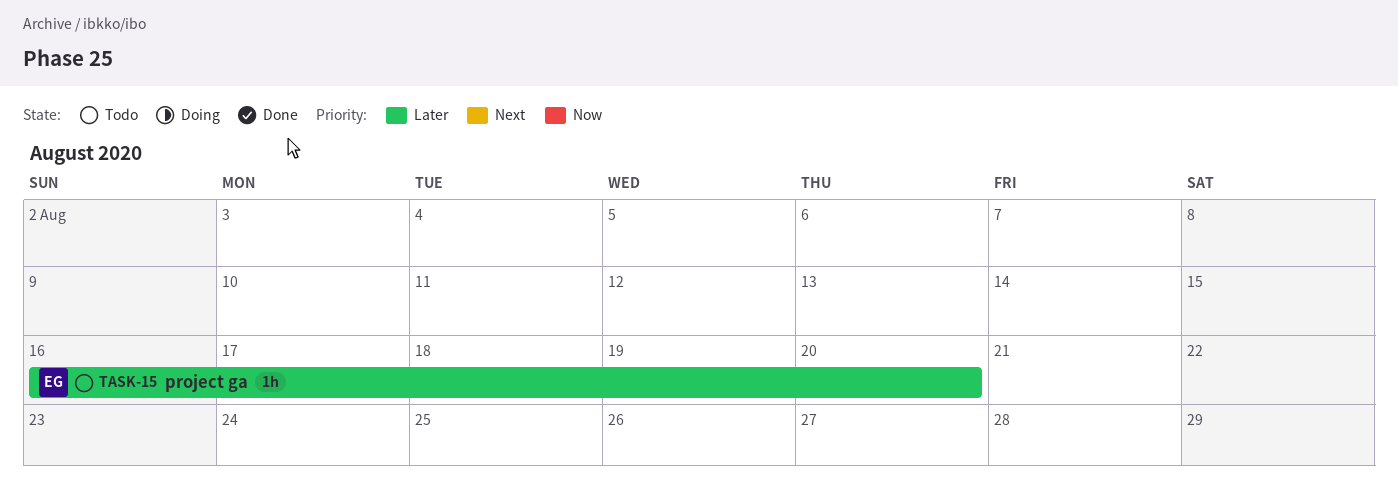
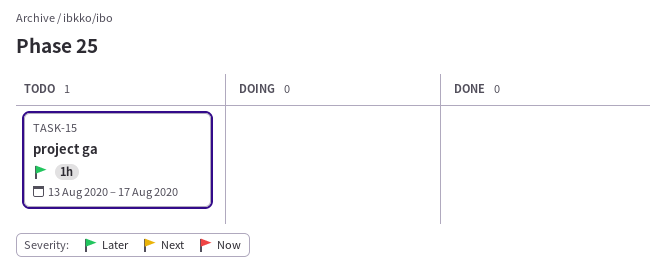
TASK-15, start: Aug 16 -> Aug 13
TASK-15, due: Aug 20 -> Aug 17

